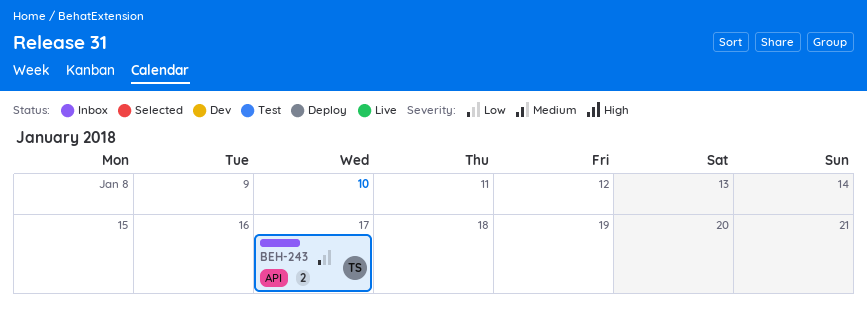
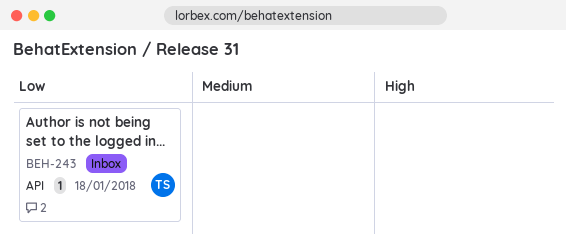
BEH-243, estimate: 2 -> 1
BEH-243, due: Jan 17 -> Jan 18

